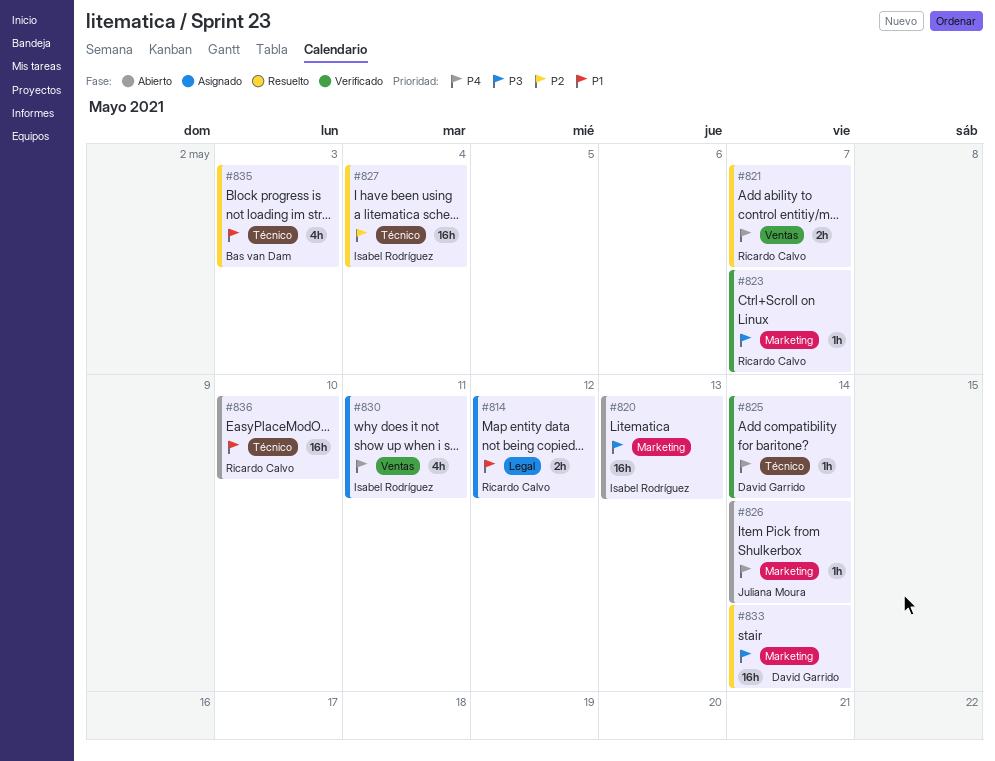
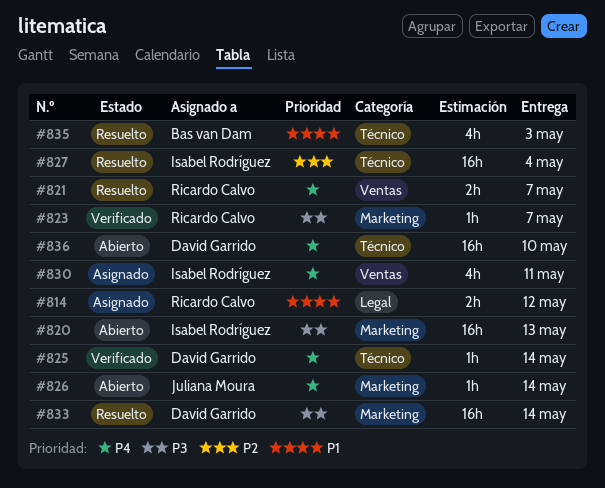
#836, owner: Ricardo Calvo -> David Garrido
#836, priority: P1 -> P4

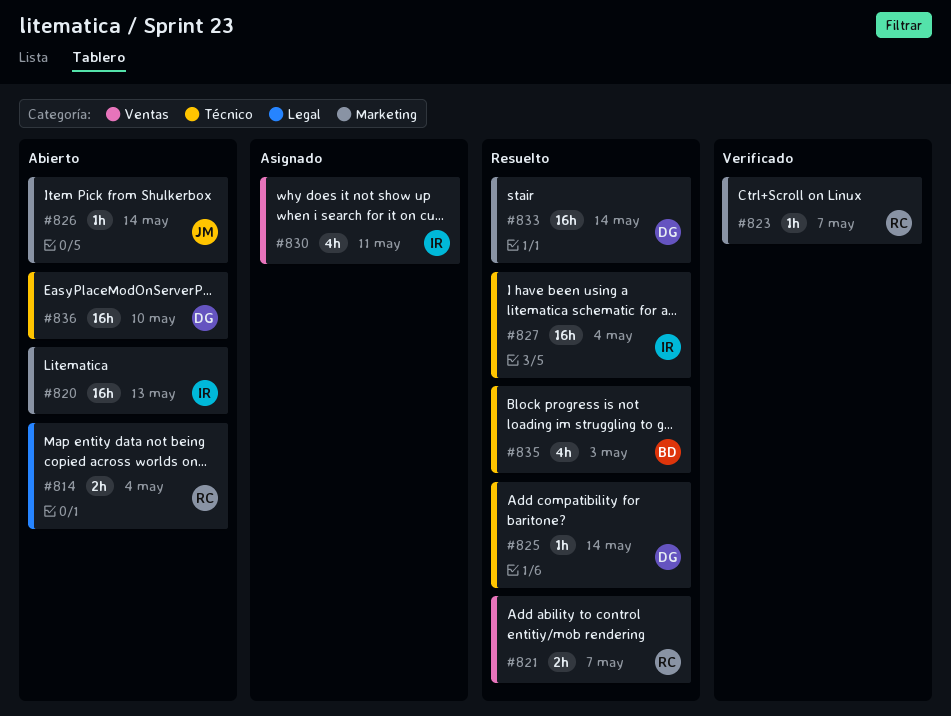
#814, status: Asignado -> Abierto
#814, due: May 12 -> May 4
#825, status: Verificado -> Resuelto

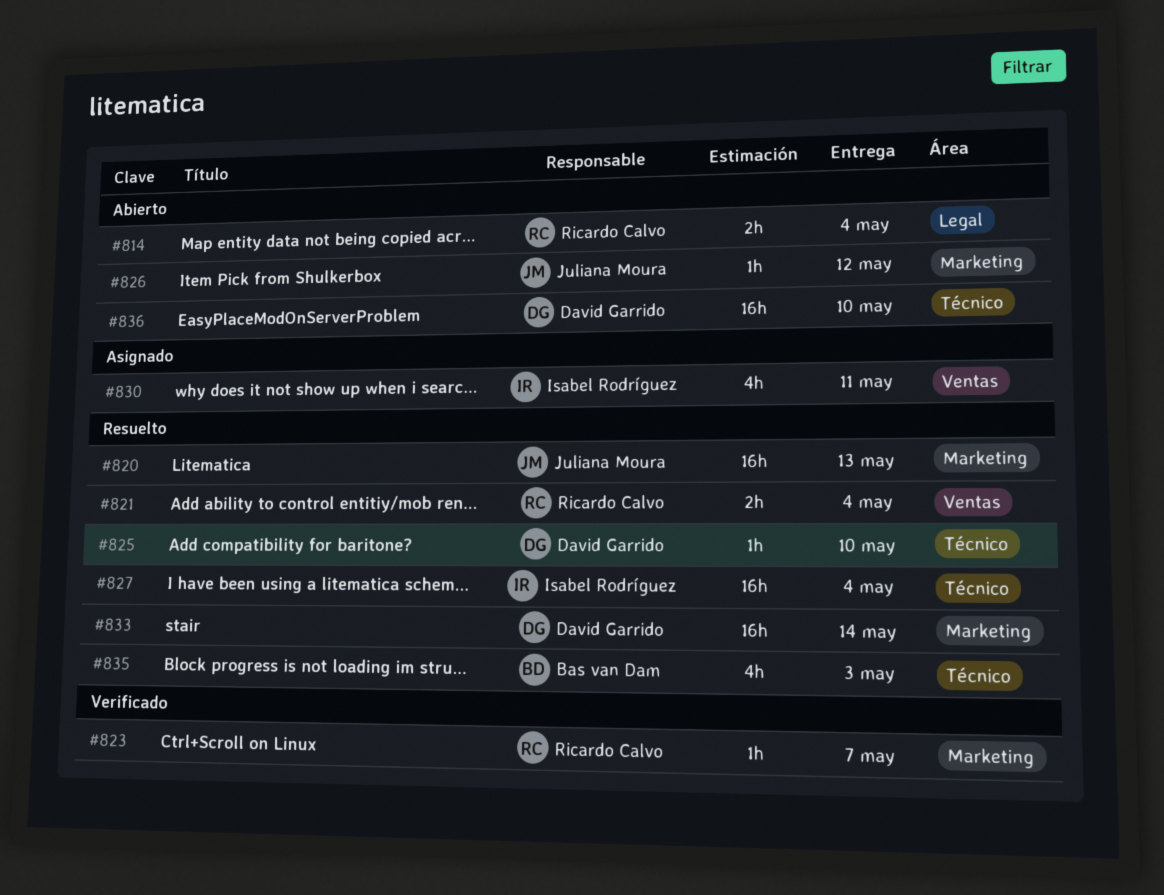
#820, status: Abierto -> Resuelto
#820, owner: Isabel Rodríguez -> Juliana Moura
#821, due: May 7 -> May 4
#825, due: May 14 -> May 10
#826, due: May 14 -> May 12

